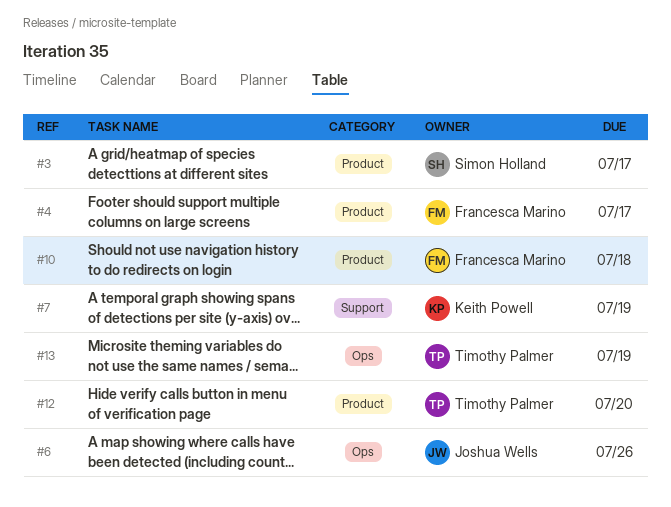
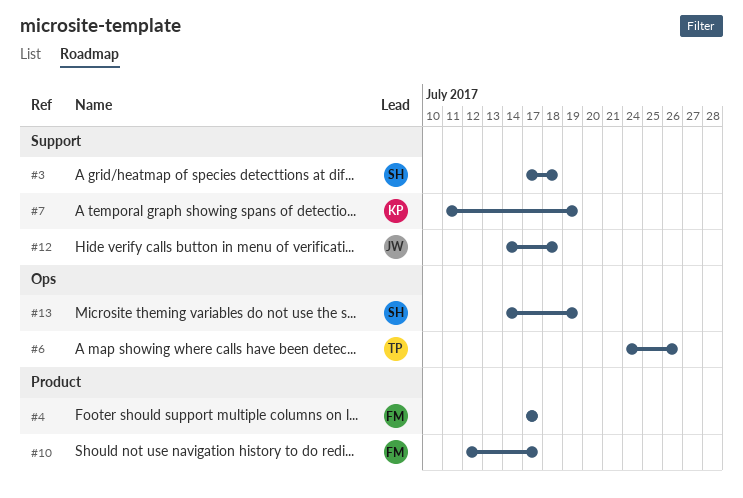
#3, label: Product -> Support
#3, due: Jul 17 -> Jul 18
#6, owner: Joshua Wells -> Timothy Palmer
#10, due: Jul 18 -> Jul 17
#12, owner: Timothy Palmer -> Joshua Wells
#12, label: Product -> Support
#12, due: Jul 20 -> Jul 18
#13, owner: Timothy Palmer -> Simon Holland

